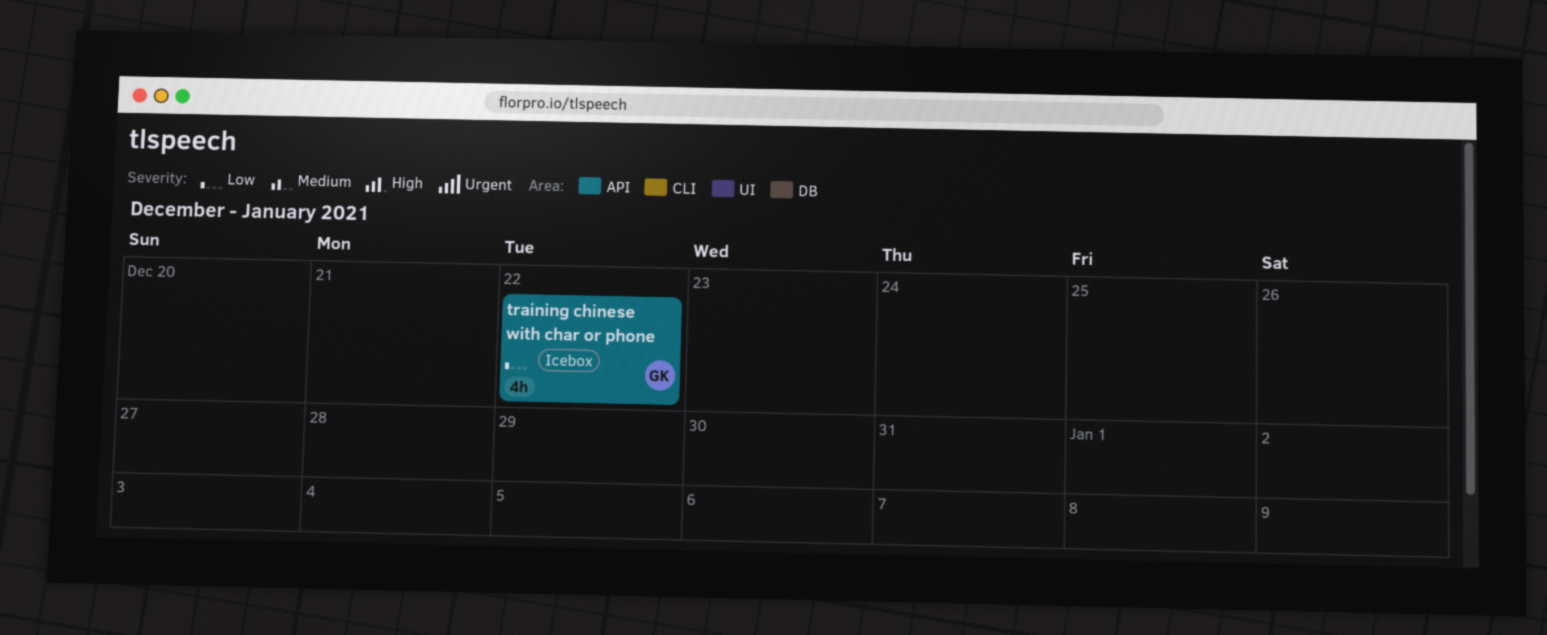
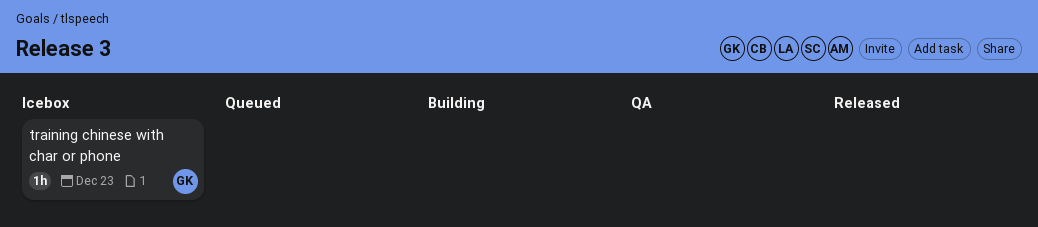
training chinese with char or phone, estimate: 4h -> 1h
training chinese with char or phone, due: Dec 22 -> Dec 23

